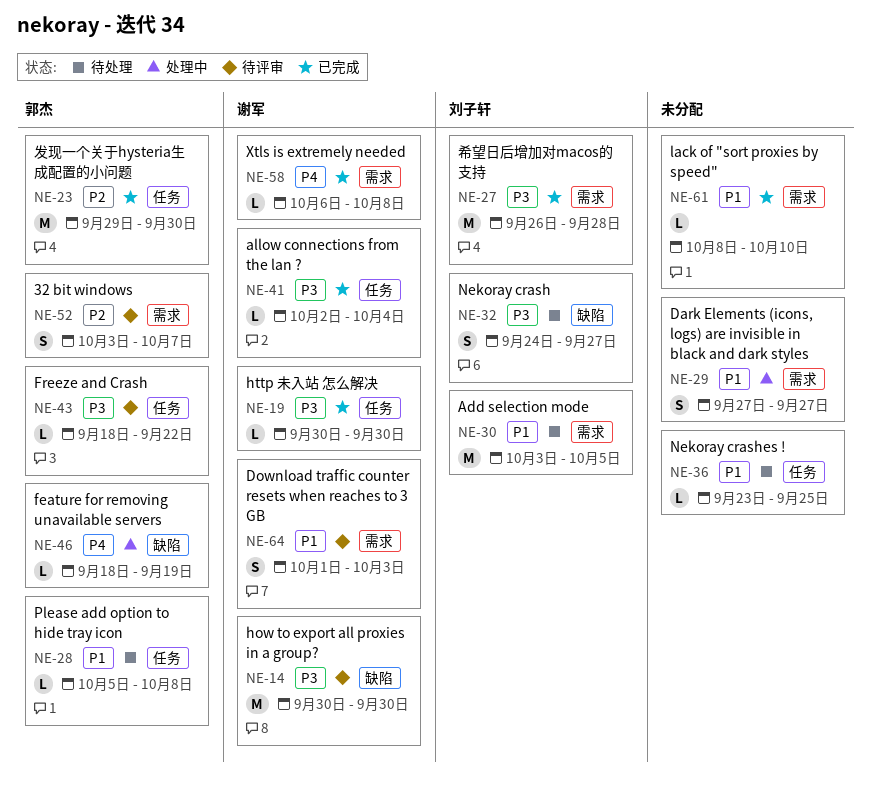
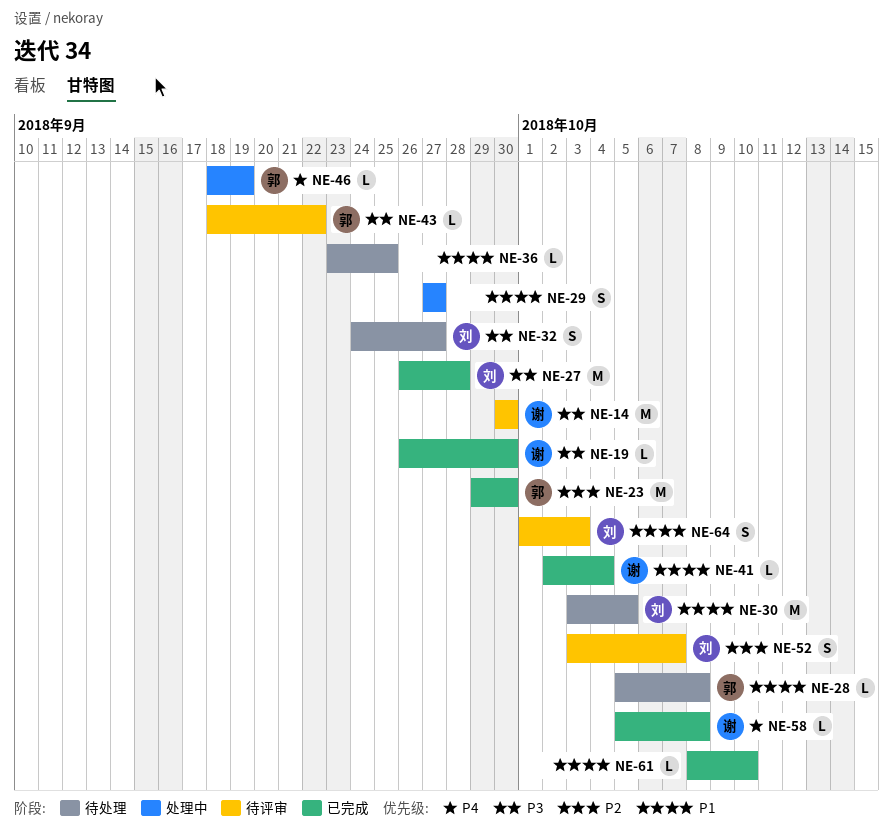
NE-19, start: Sep 30 -> Sep 26
NE-41, priority: P3 -> P1
NE-52, owner: 郭杰 -> 刘子轩
NE-58, start: Oct 6 -> Oct 5
NE-64, owner: 谢军 -> 刘子轩

